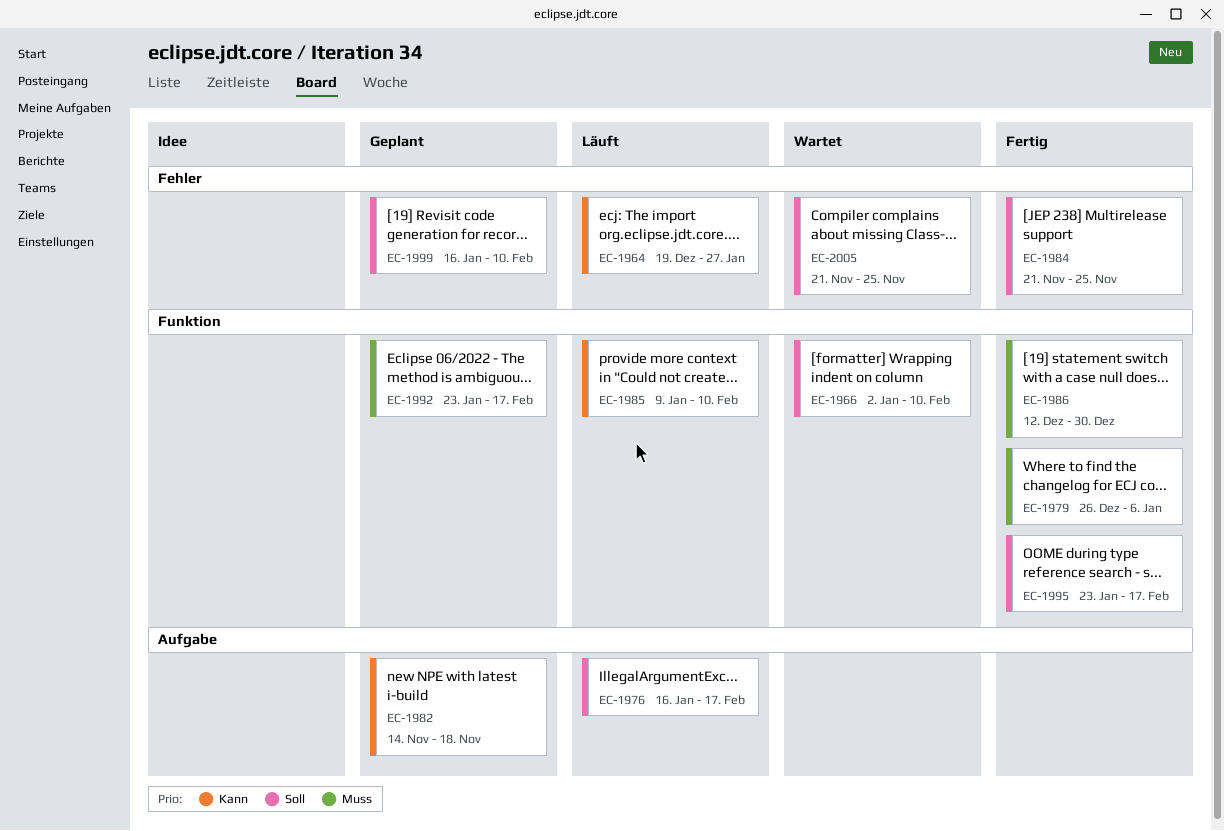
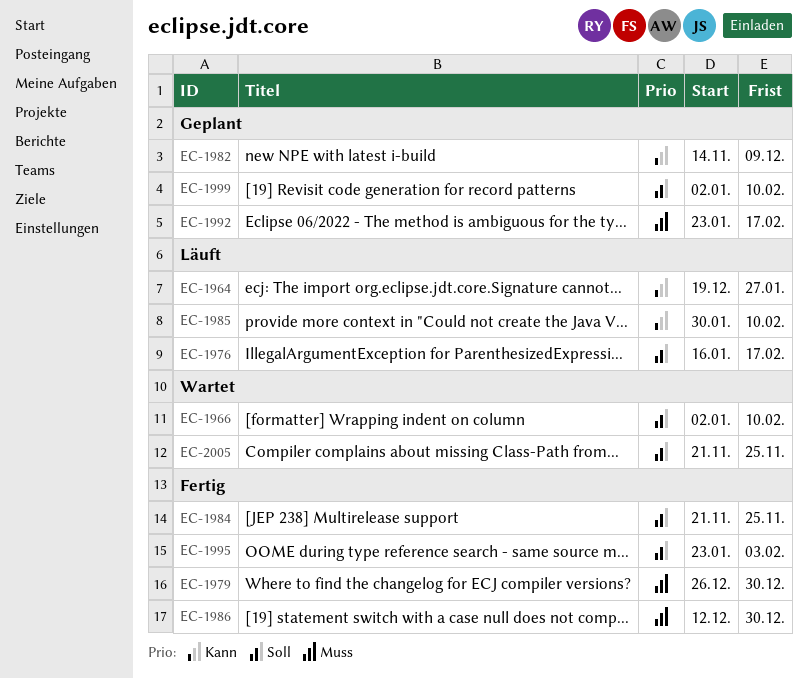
EC-1979, due: Jan 6 -> Dec 30
EC-1982, due: Nov 18 -> Dec 9
EC-1985, start: Jan 9 -> Jan 30
EC-1995, due: Feb 17 -> Feb 3
EC-1999, start: Jan 16 -> Jan 2

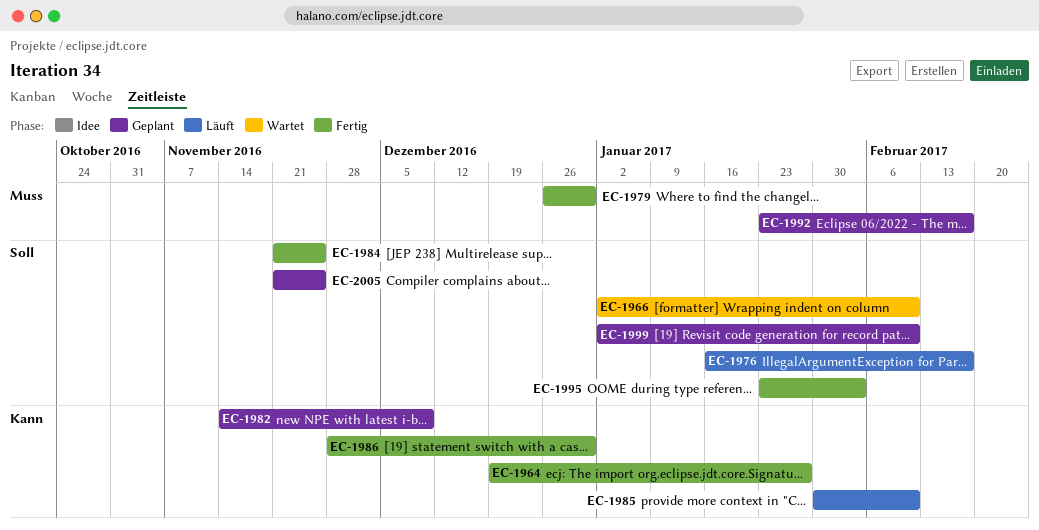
EC-1964, status: Läuft -> Fertig
EC-1986, priority: Muss -> Kann
EC-1986, start: Dec 12 -> Nov 28
EC-2005, status: Wartet -> Geplant

